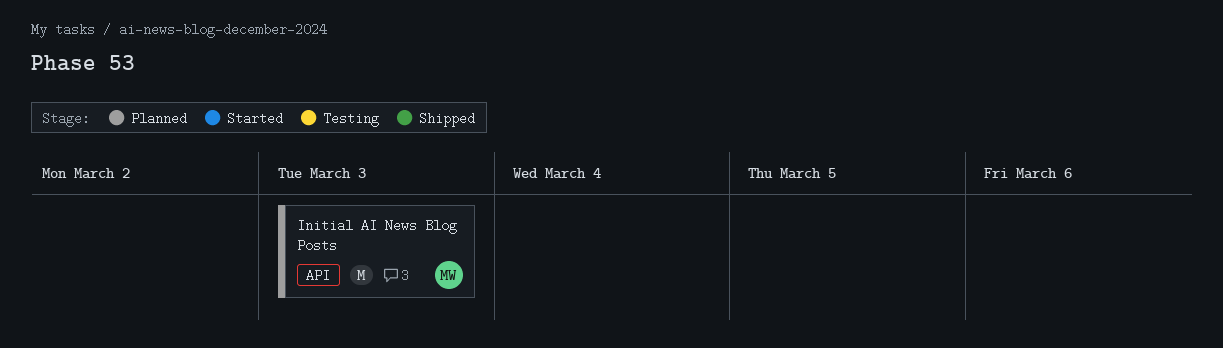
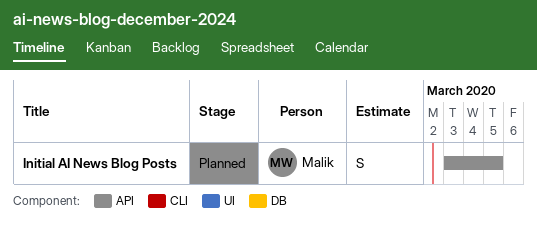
Initial AI News Blog Posts, estimate: M -> S
Initial AI News Blog Posts, due: Mar 3 -> Mar 5

